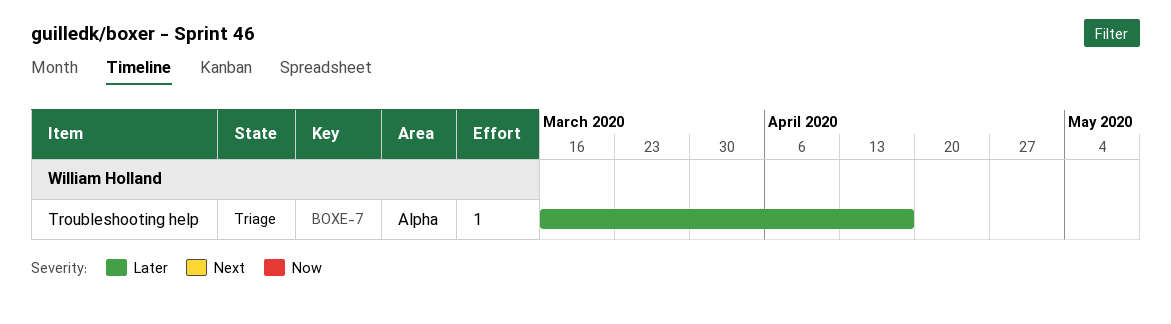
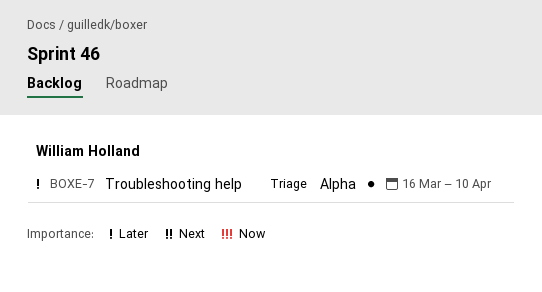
BOXE-7, due: Apr 17 -> Apr 10

